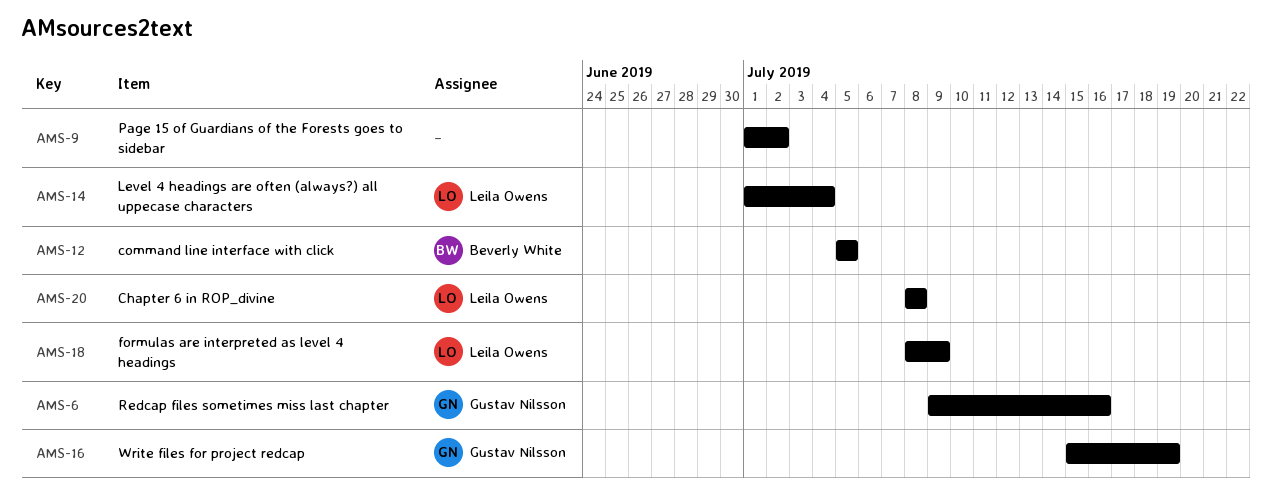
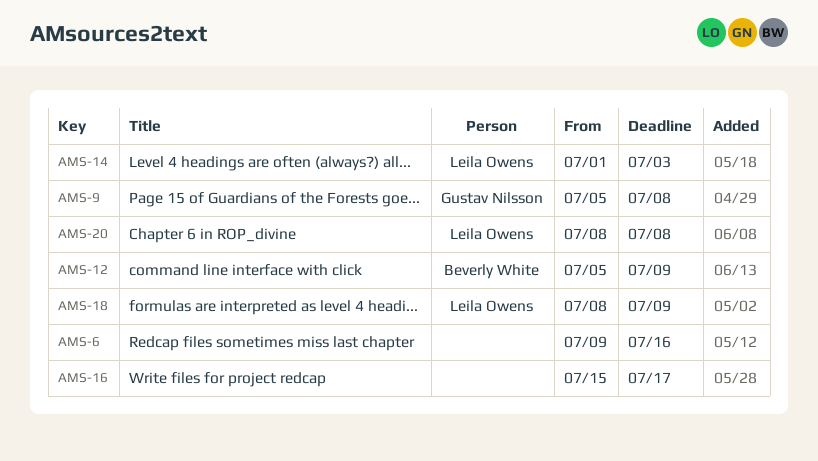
AMS-6, owner: Gustav Nilsson -> none
AMS-9, owner: none -> Gustav Nilsson
AMS-9, start: Jul 1 -> Jul 5
AMS-9, due: Jul 2 -> Jul 8
AMS-12, due: Jul 5 -> Jul 9
AMS-14, due: Jul 4 -> Jul 3
AMS-16, owner: Gustav Nilsson -> none
AMS-16, due: Jul 19 -> Jul 17

